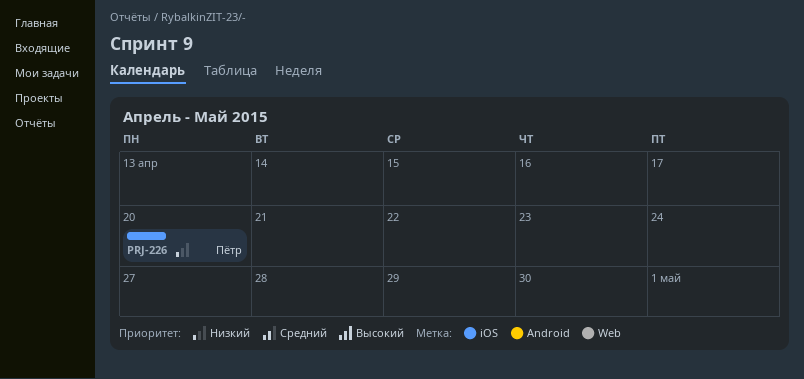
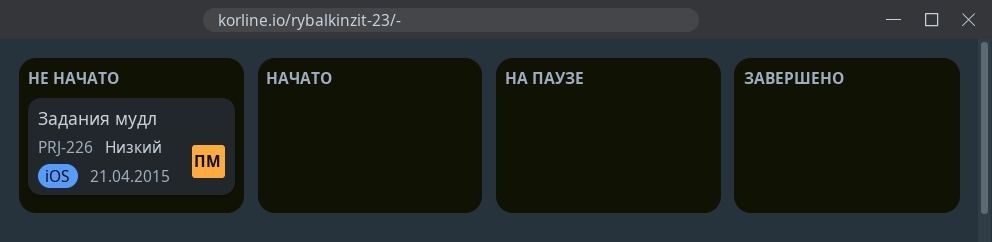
PRJ-226, due: Apr 20 -> Apr 21

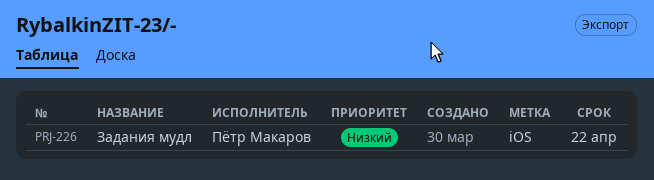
PRJ-226, due: Apr 21 -> Apr 22

